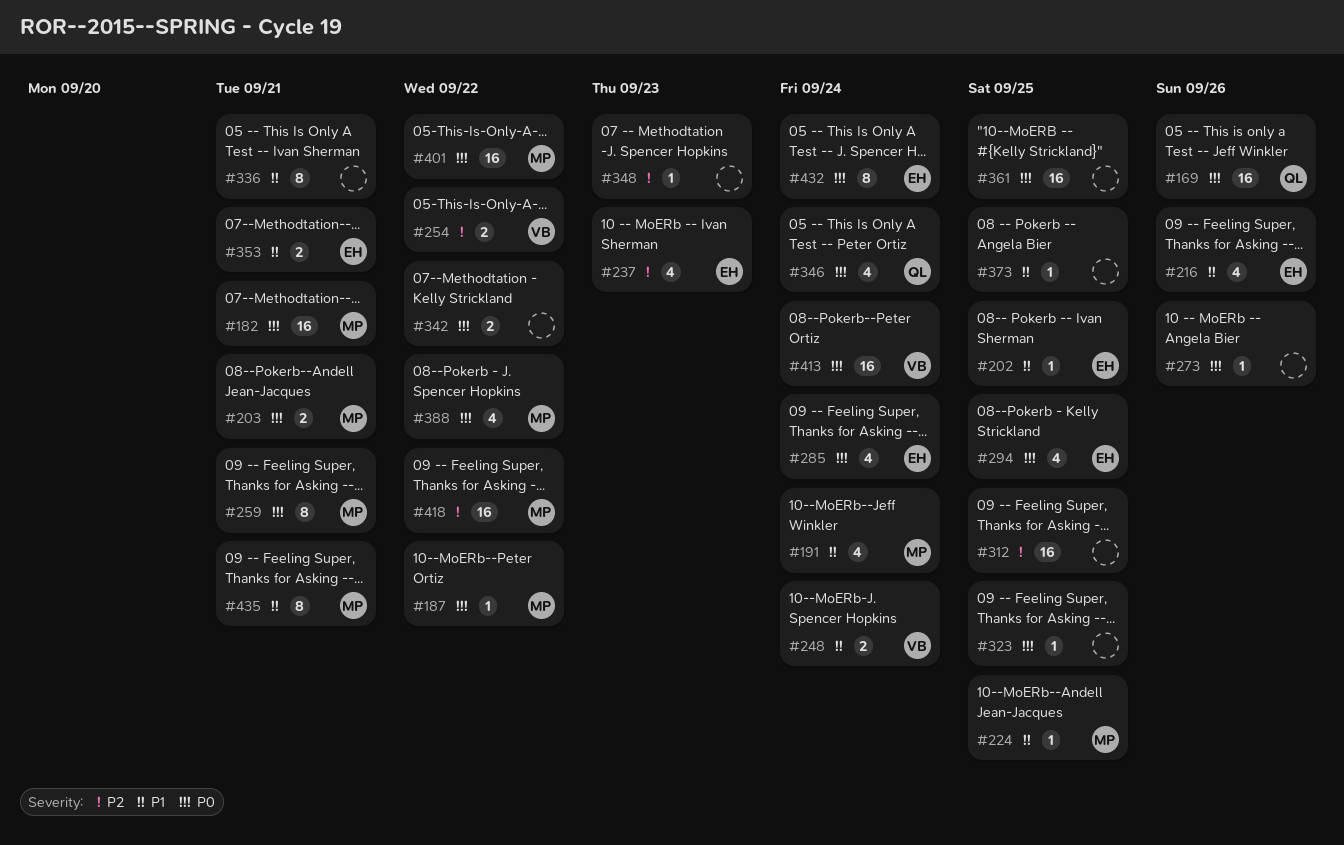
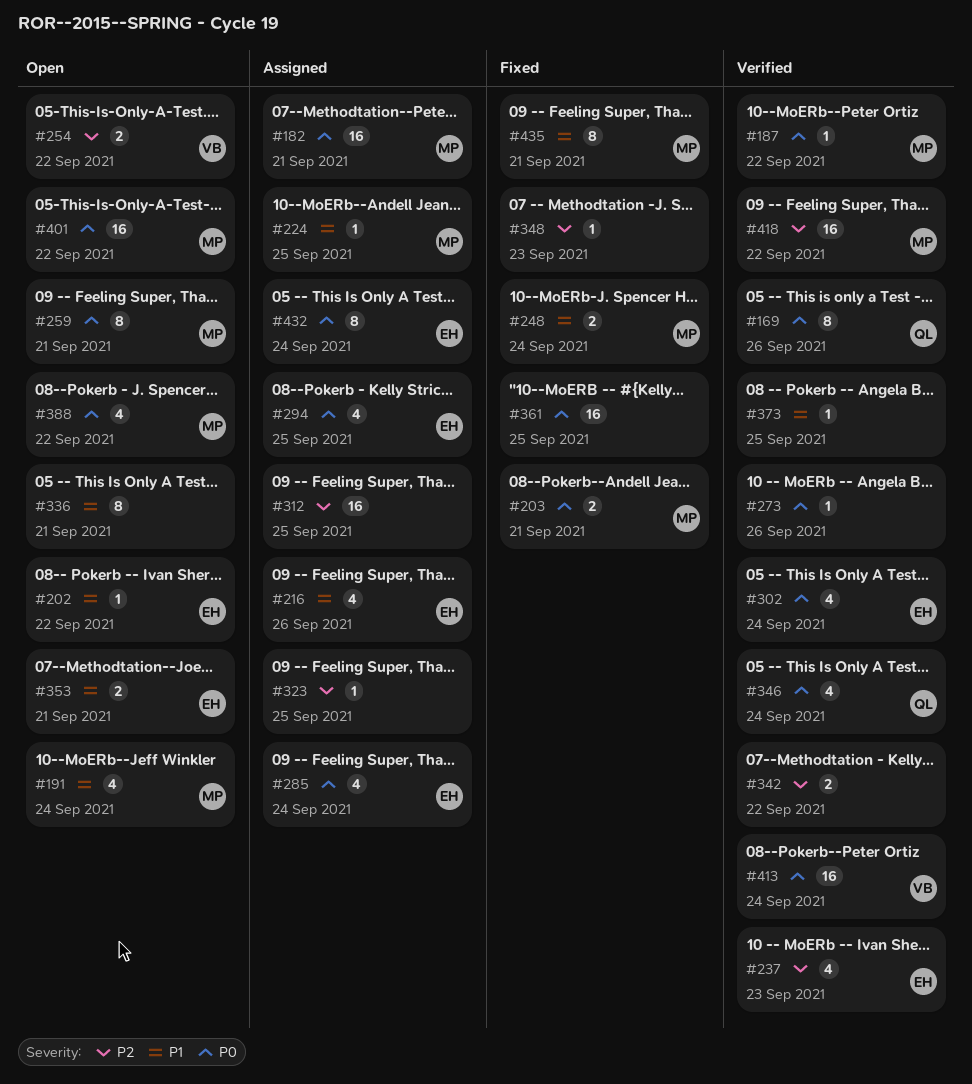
#169, estimate: 16 -> 8
#202, due: Sep 25 -> Sep 22
#248, owner: VB -> MP
#302: none -> present
#323, priority: P0 -> P2
#342, priority: P0 -> P2

